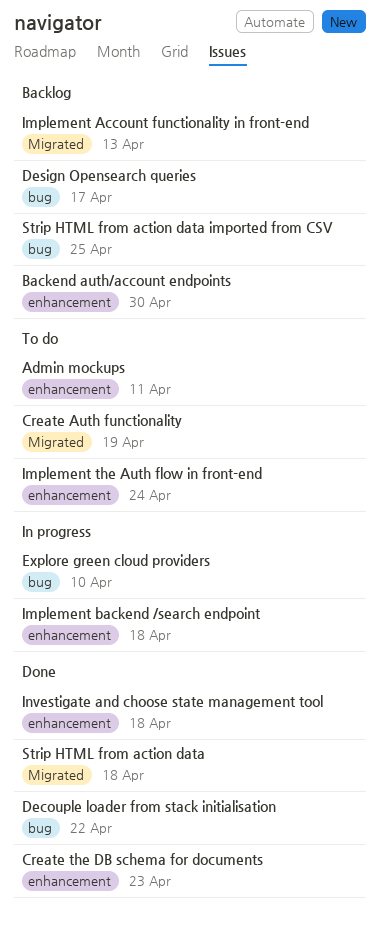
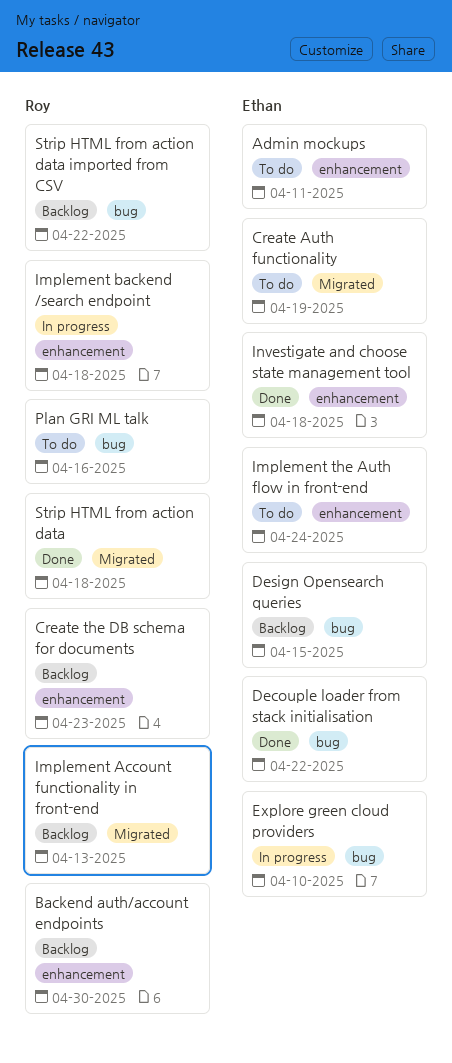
Create the DB schema for documents, status: Done -> Backlog
Design Opensearch queries, due: Apr 17 -> Apr 15
Plan GRI ML talk: none -> present
Strip HTML from action data imported from CSV, due: Apr 25 -> Apr 22

